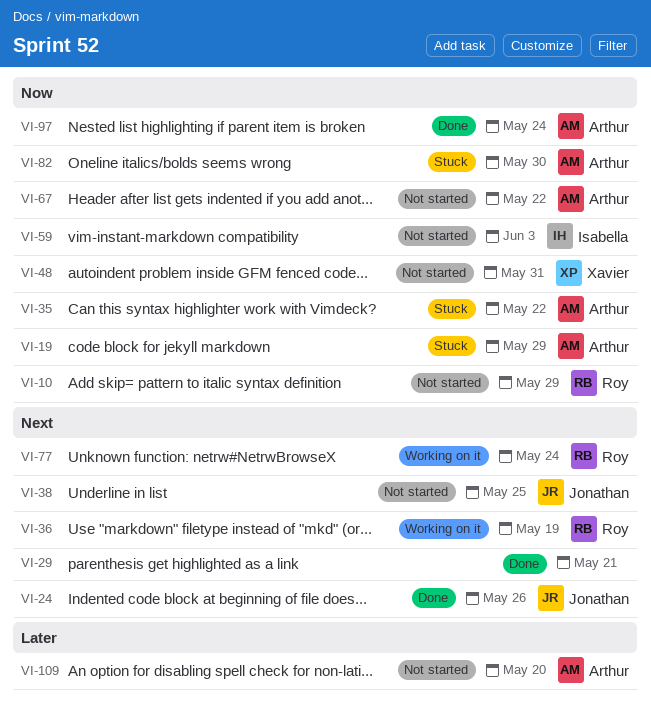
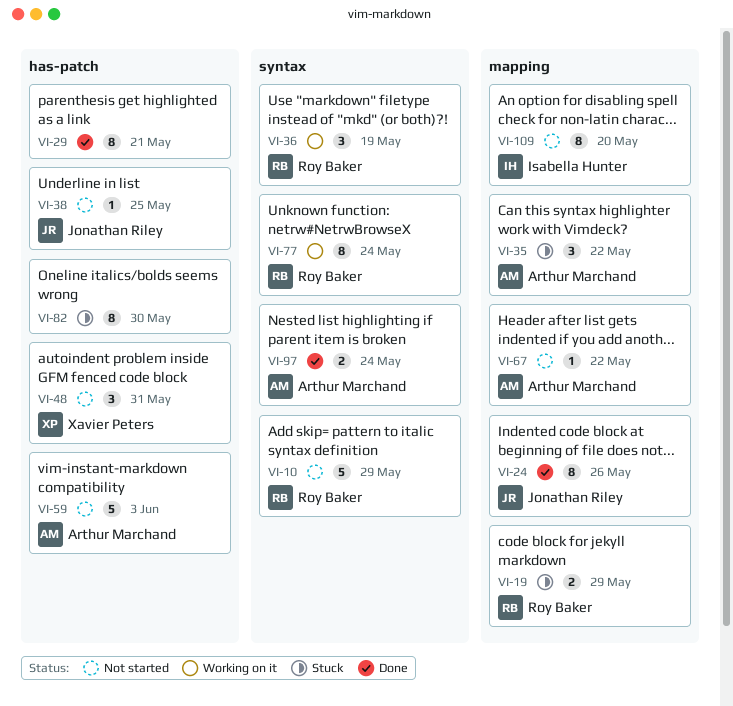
VI-19, owner: Arthur Marchand -> Roy Baker
VI-59, owner: Isabella Hunter -> Arthur Marchand
VI-82, owner: Arthur Marchand -> none
VI-109, owner: Arthur Marchand -> Isabella Hunter

